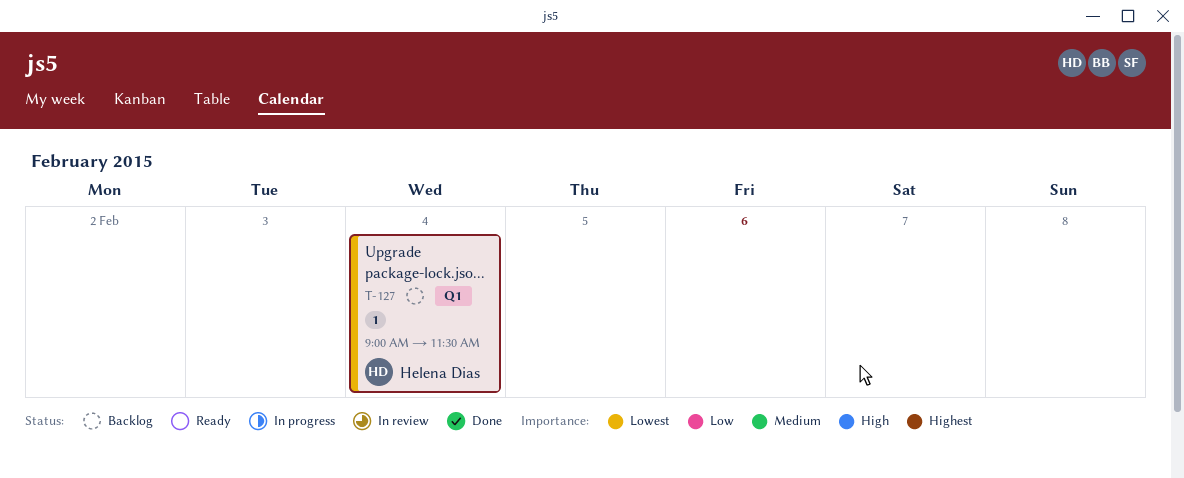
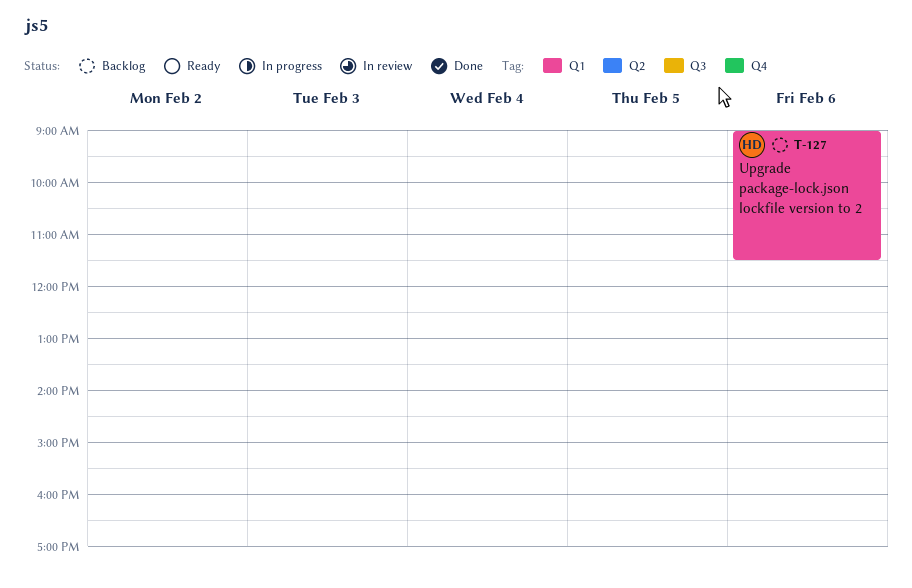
T-127, day: Feb 4 -> Feb 6

